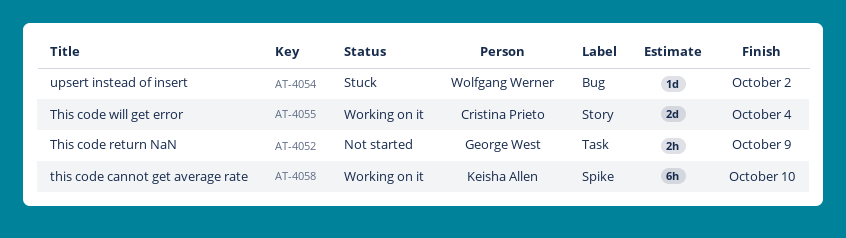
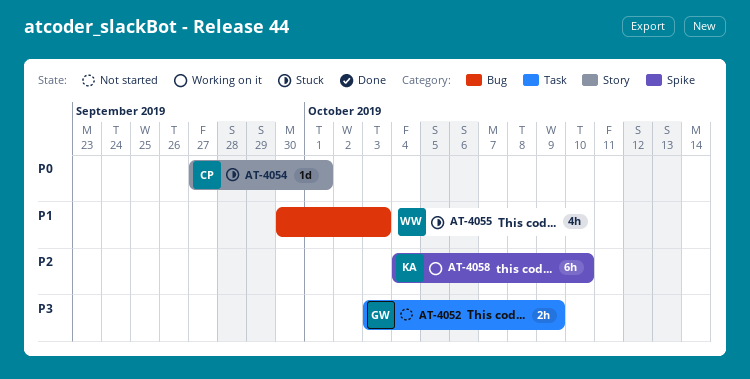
AT-4054, owner: Wolfgang Werner -> Cristina Prieto
AT-4054, label: Bug -> Story
AT-4054, due: Oct 2 -> Oct 1
AT-4055, status: Working on it -> Stuck
AT-4055, owner: Cristina Prieto -> Wolfgang Werner
AT-4055, label: Story -> Bug
AT-4055, estimate: 2d -> 4h
AT-4055, due: Oct 4 -> Oct 3

